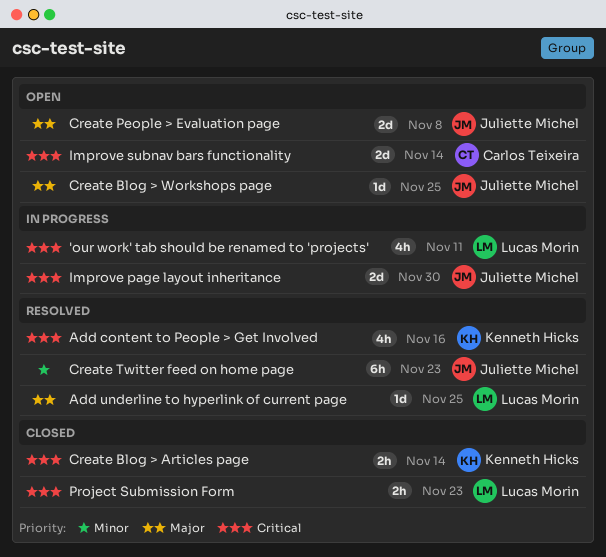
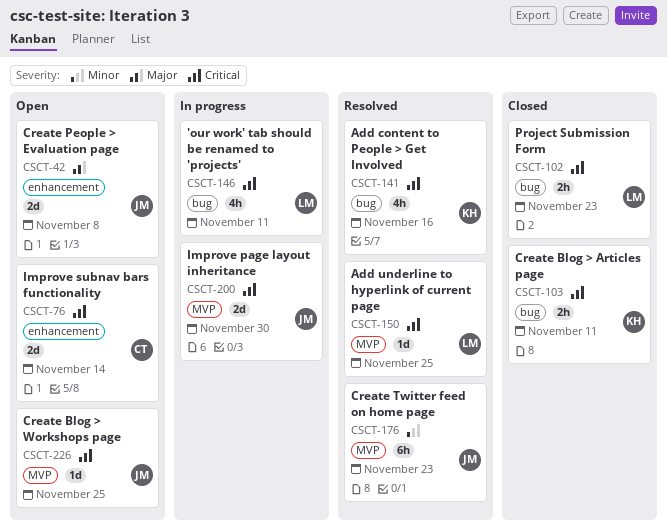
Add underline to hyperlink of current page, priority: Major -> Critical
Create Blog > Articles page, due: Nov 14 -> Nov 11
Create Blog > Workshops page, priority: Major -> Critical

